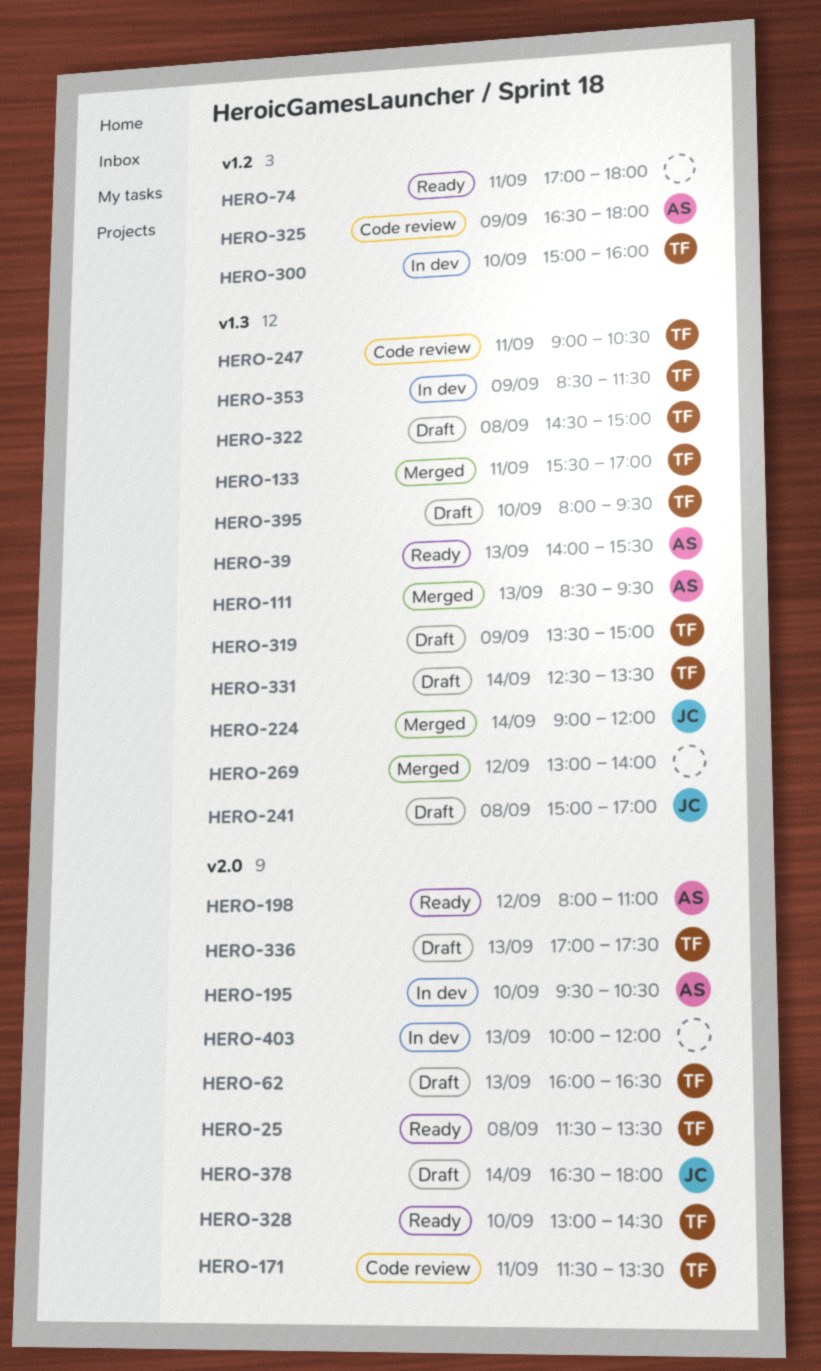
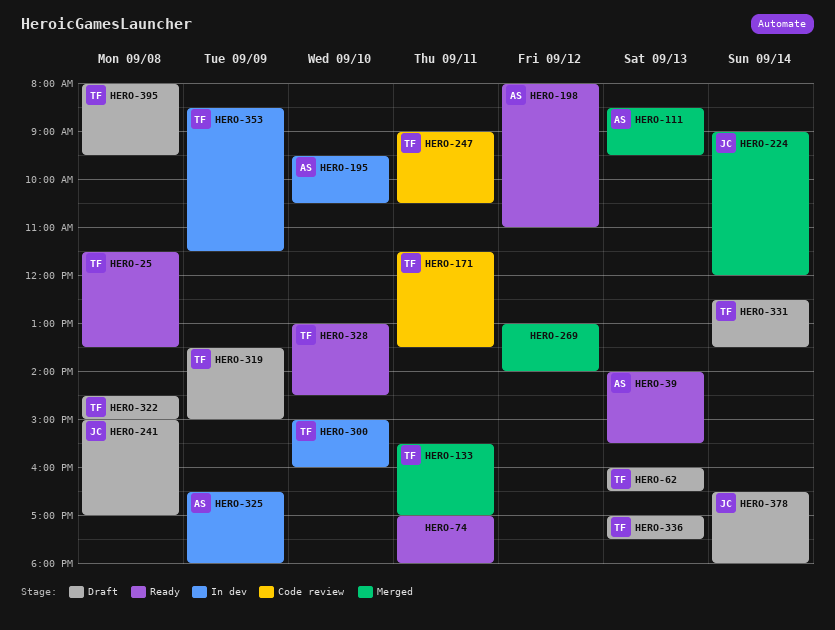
HERO-325, status: Code review -> In dev
HERO-395, day: Sep 10 -> Sep 8
HERO-403: present -> none

